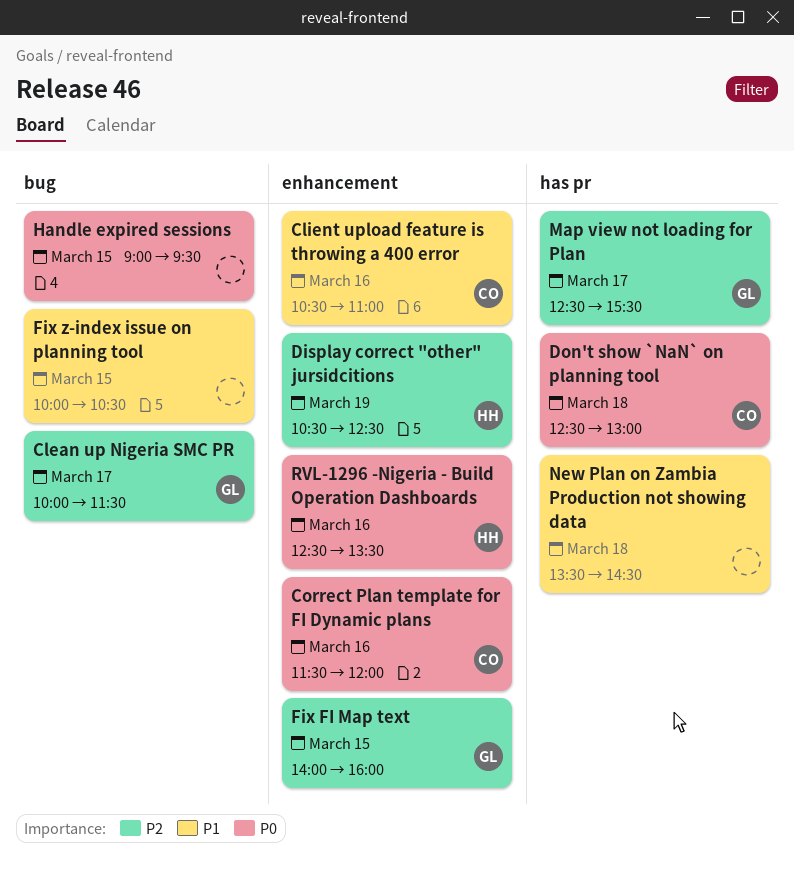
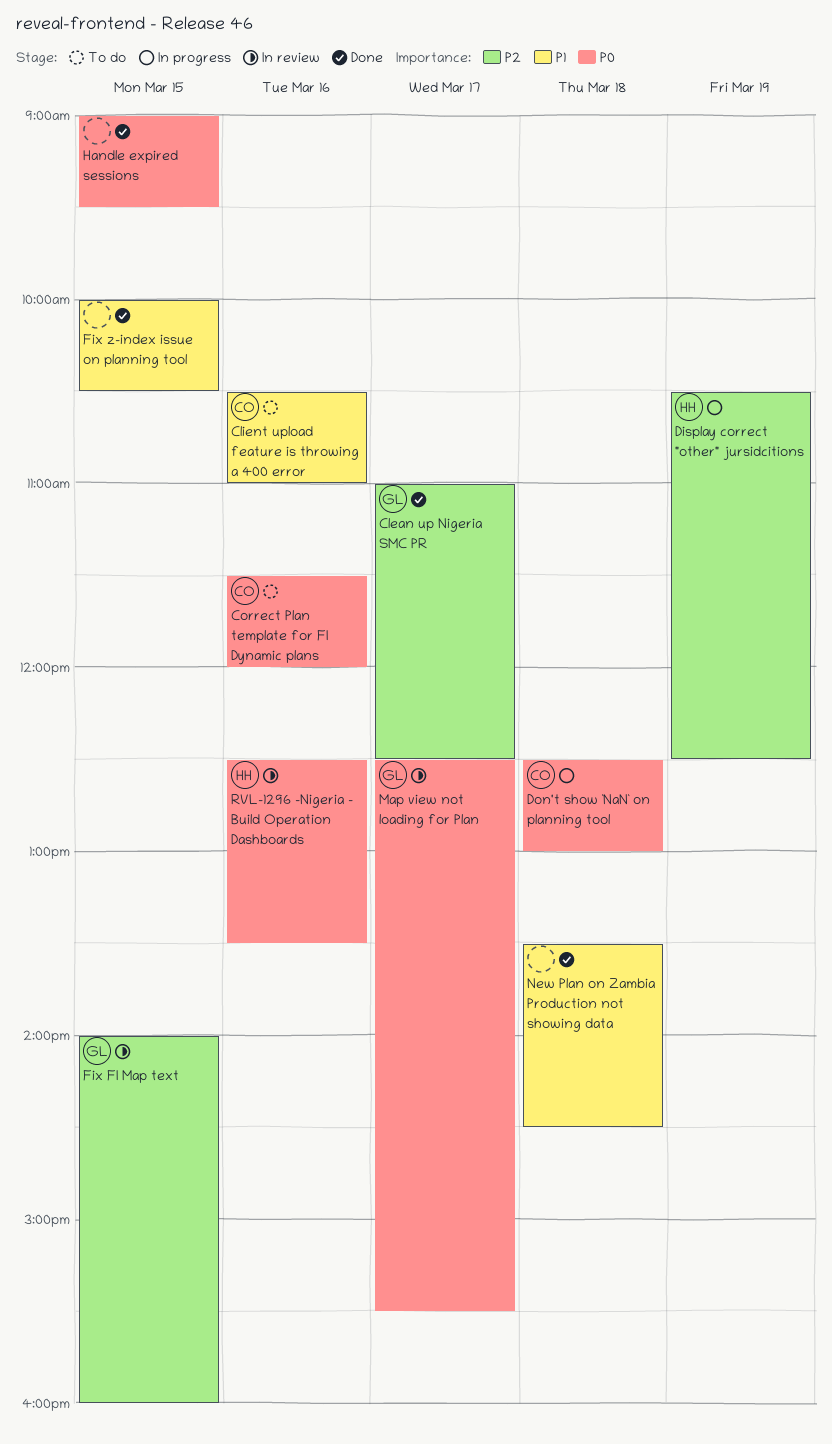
Clean up Nigeria SMC PR, begins: 10:00 -> 11:00
Clean up Nigeria SMC PR, ends: 11:30 -> 12:30
Map view not loading for Plan, priority: P2 -> P0

